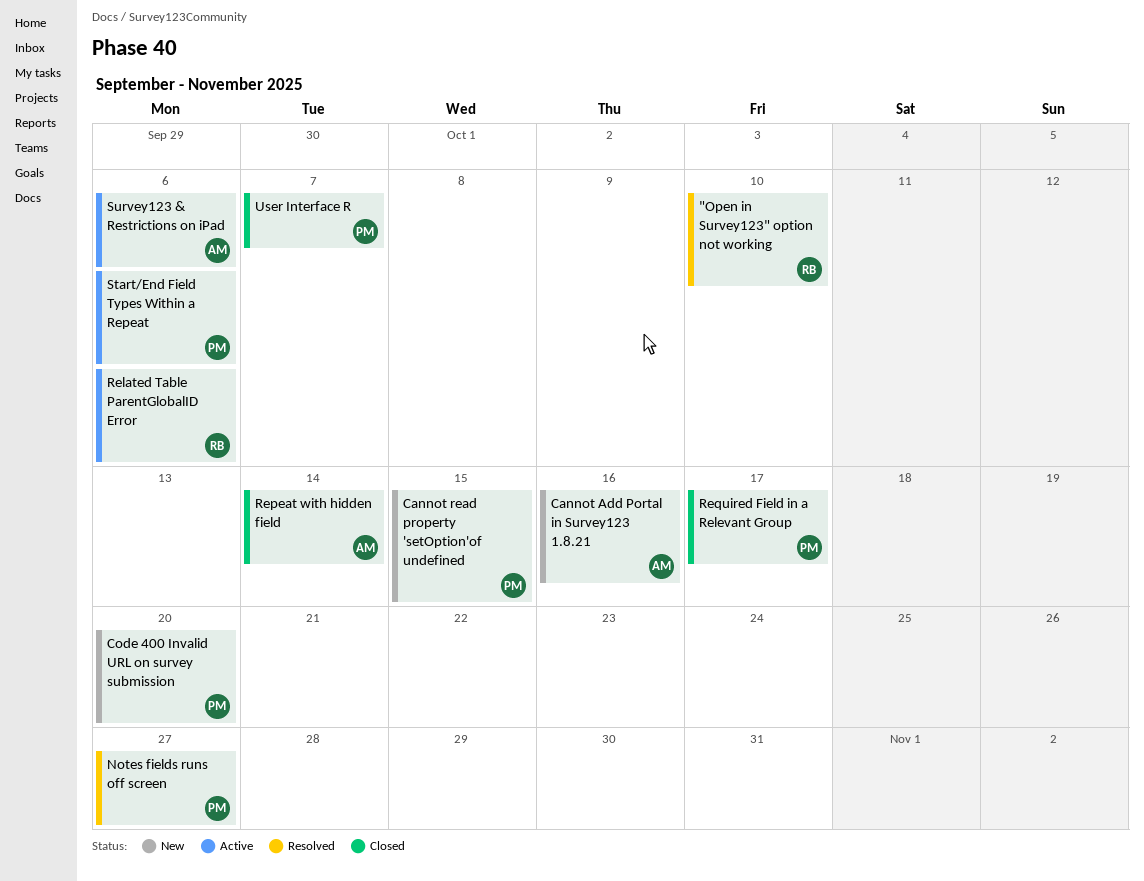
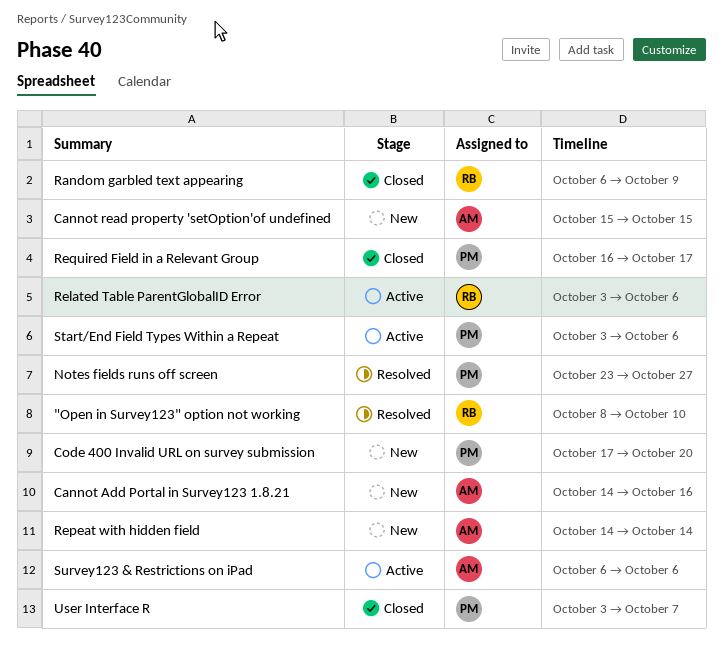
Cannot read property 'setOption'of undefined, owner: PM -> AM
Random garbled text appearing: none -> present
Repeat with hidden field, status: Closed -> New

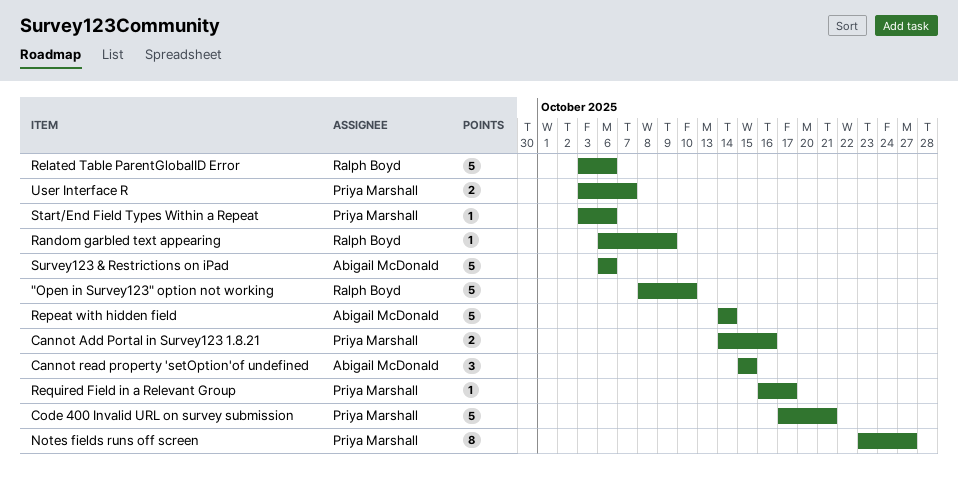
Cannot Add Portal in Survey123 1.8.21, owner: Abigail McDonald -> Priya Marshall
Code 400 Invalid URL on survey submission, due: Oct 20 -> Oct 21

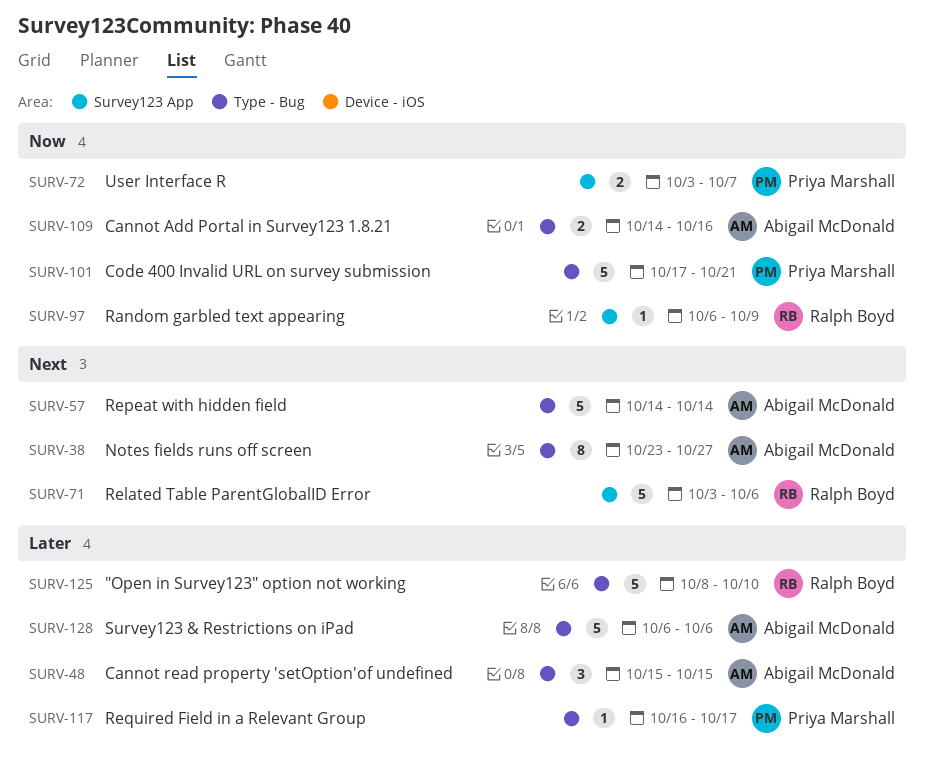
Cannot Add Portal in Survey123 1.8.21, owner: Priya Marshall -> Abigail McDonald
Notes fields runs off screen, owner: Priya Marshall -> Abigail McDonald
Start/End Field Types Within a Repeat: present -> none

